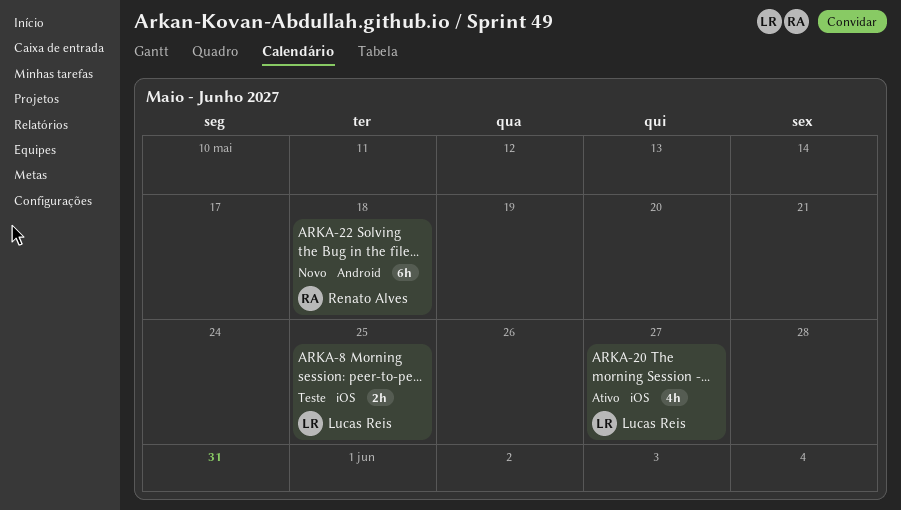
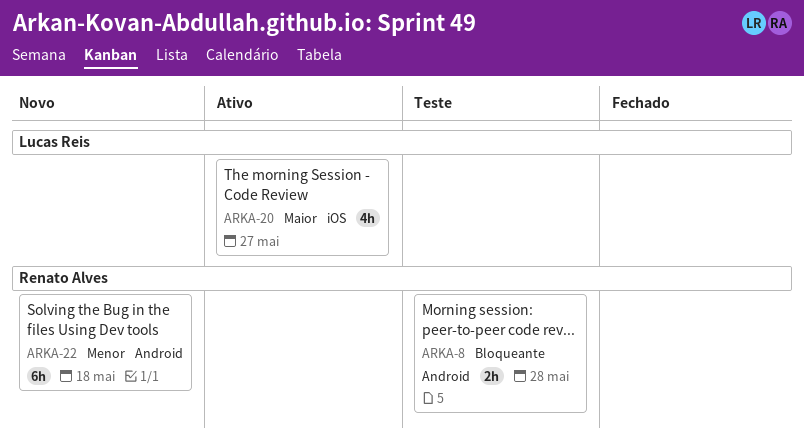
ARKA-8, owner: Lucas Reis -> Renato Alves
ARKA-8, label: iOS -> Android
ARKA-8, due: May 25 -> May 28

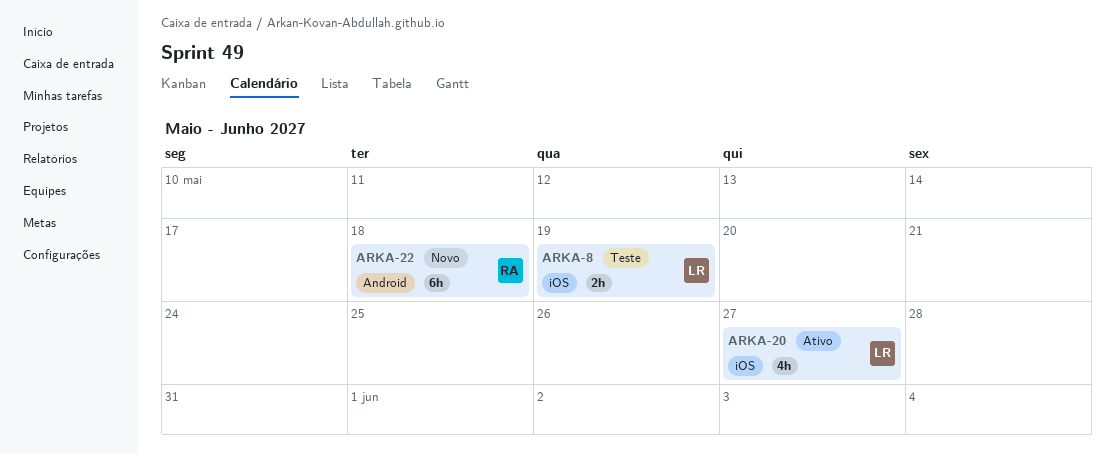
ARKA-8, owner: Renato Alves -> Lucas Reis
ARKA-8, label: Android -> iOS
ARKA-8, due: May 28 -> May 19

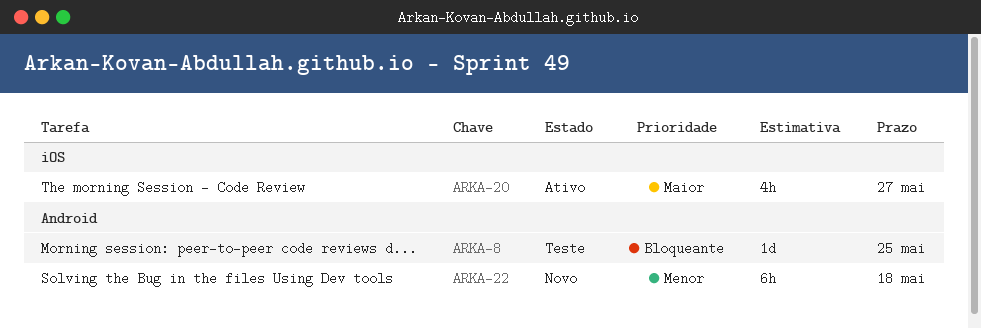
ARKA-8, label: iOS -> Android
ARKA-8, estimate: 2h -> 1d
ARKA-8, due: May 19 -> May 25

